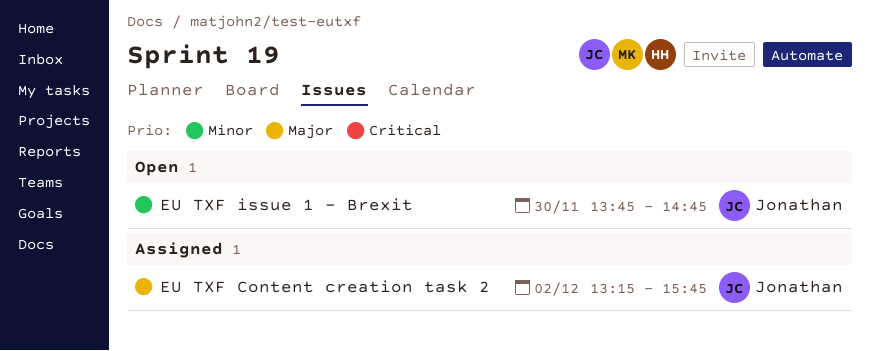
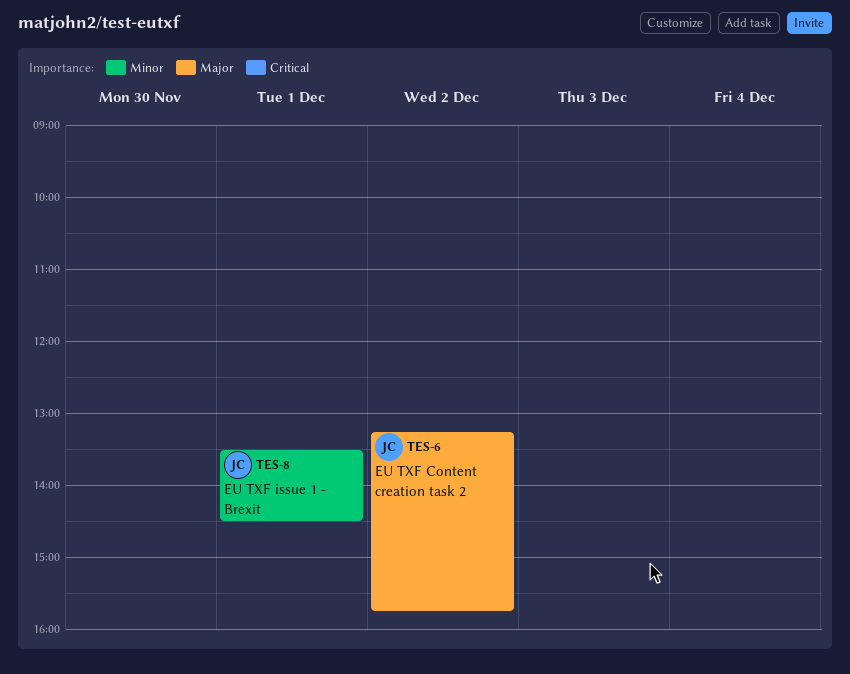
EU TXF issue 1 - Brexit, day: Nov 30 -> Dec 1
EU TXF issue 1 - Brexit, begins: 13:45 -> 13:30
EU TXF issue 1 - Brexit, ends: 14:45 -> 14:30

